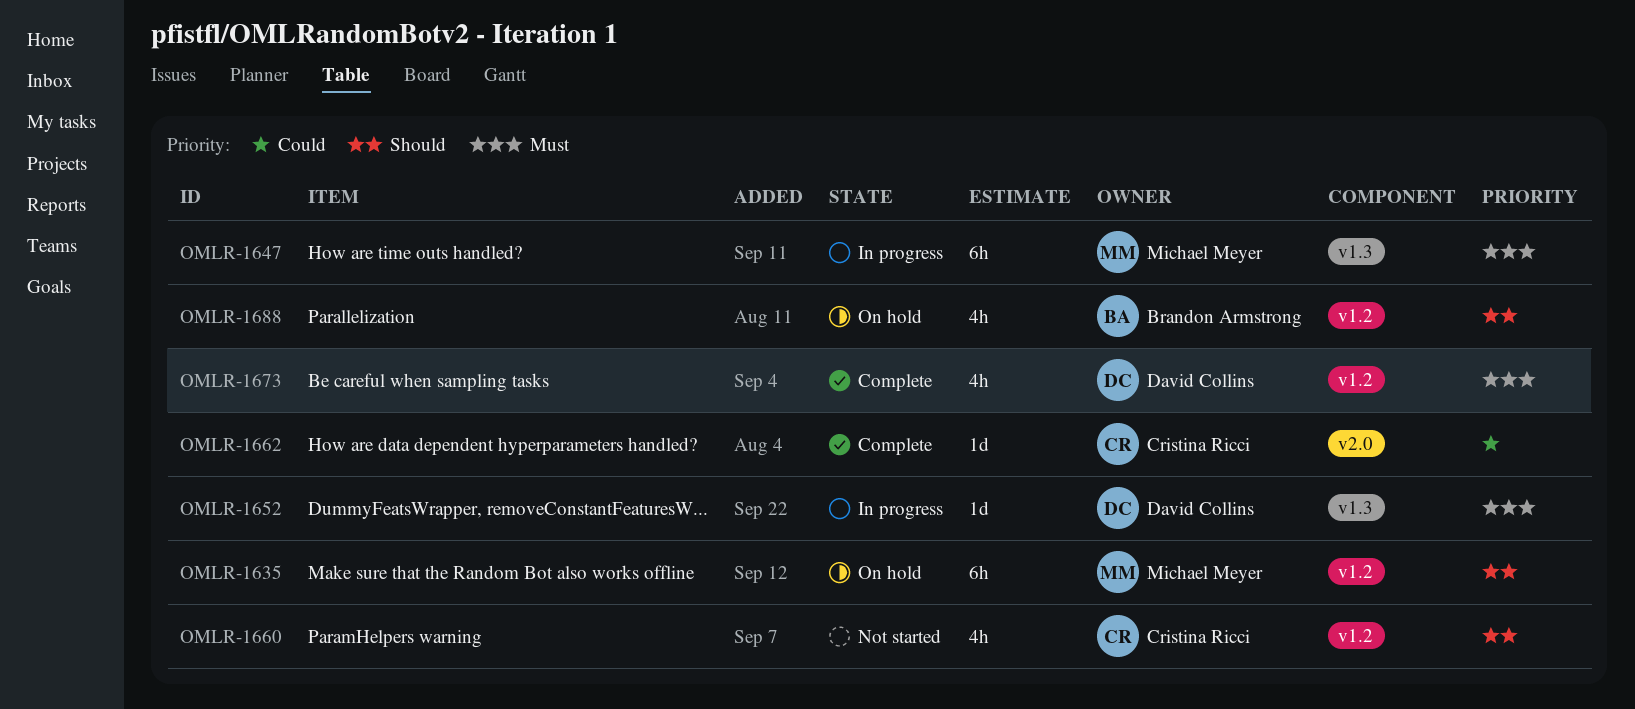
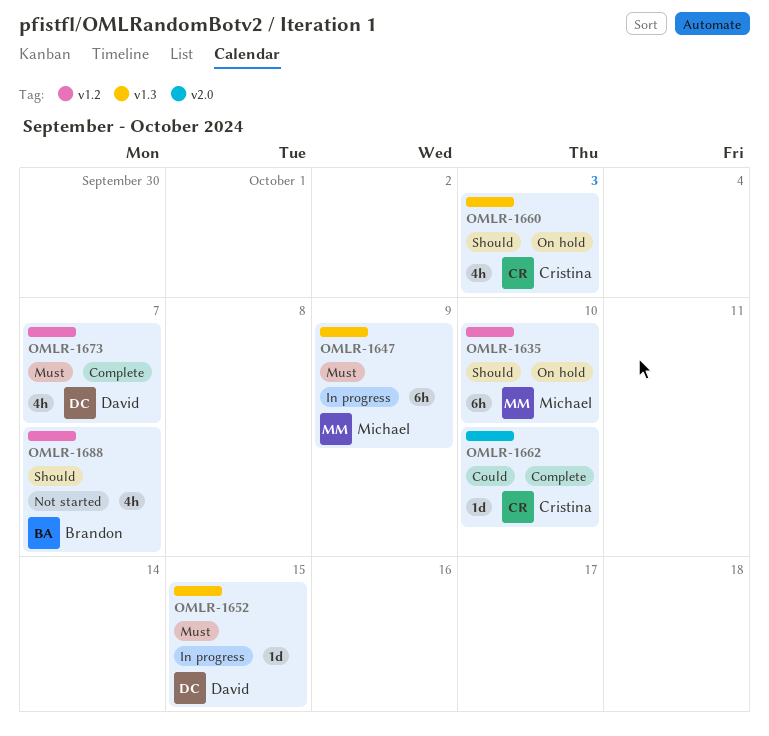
OMLR-1660, status: Not started -> On hold
OMLR-1660, label: v1.2 -> v1.3
OMLR-1688, status: On hold -> Not started

